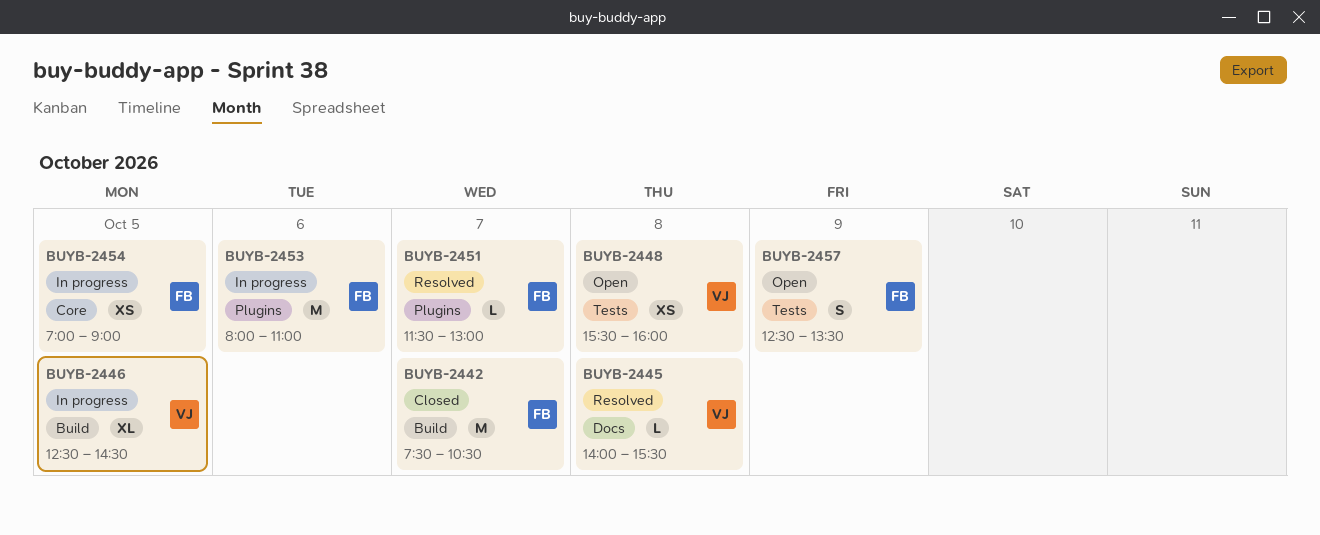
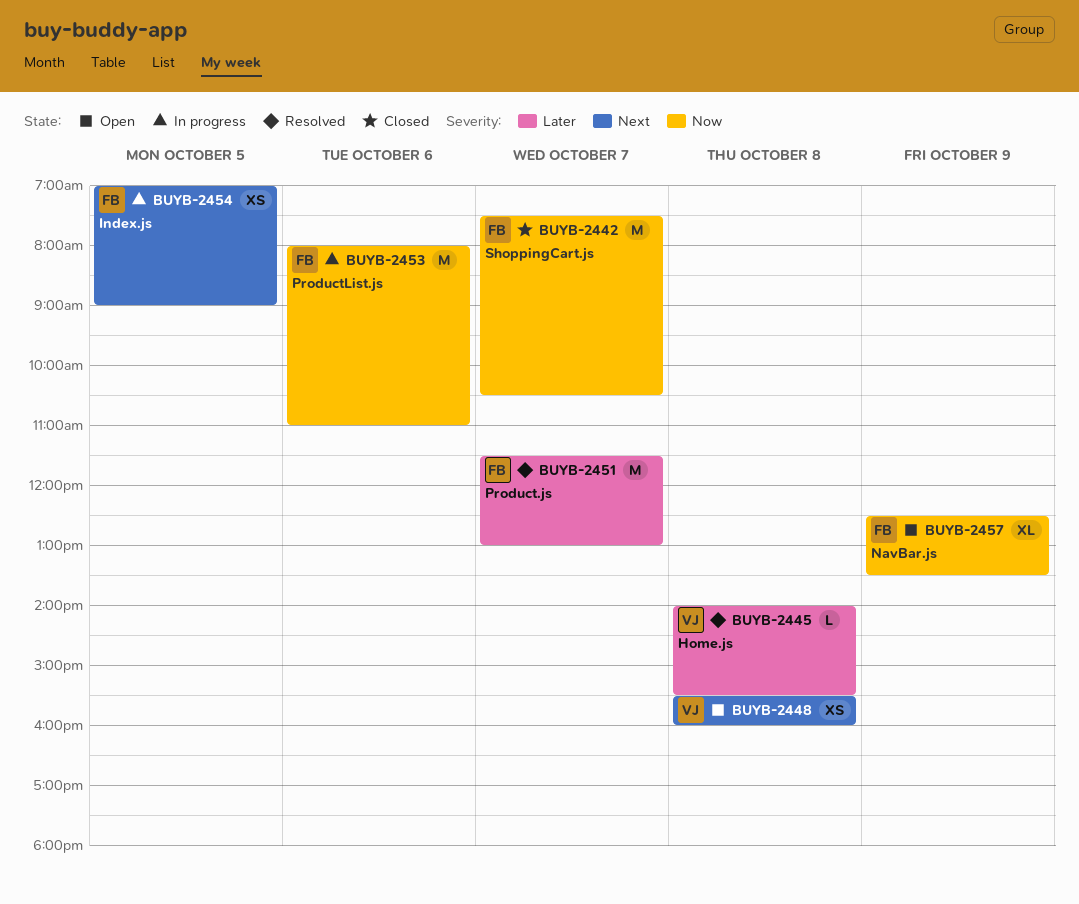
BUYB-2446: present -> none
BUYB-2451, estimate: L -> M
BUYB-2457, estimate: S -> XL

